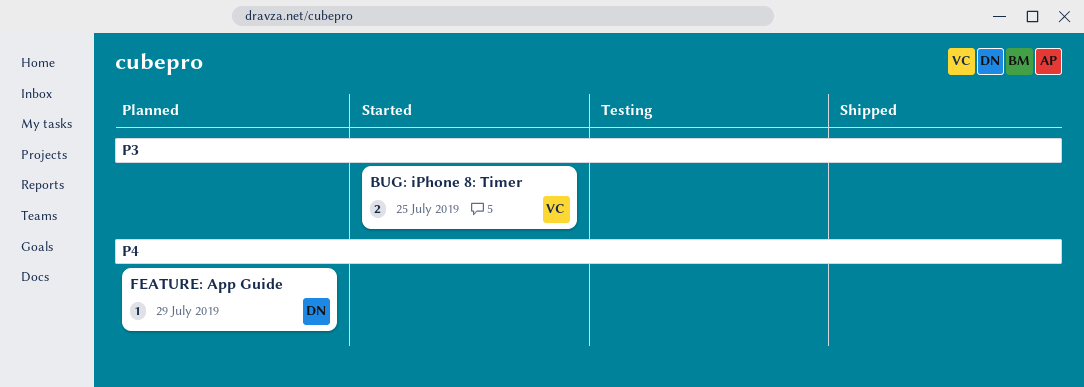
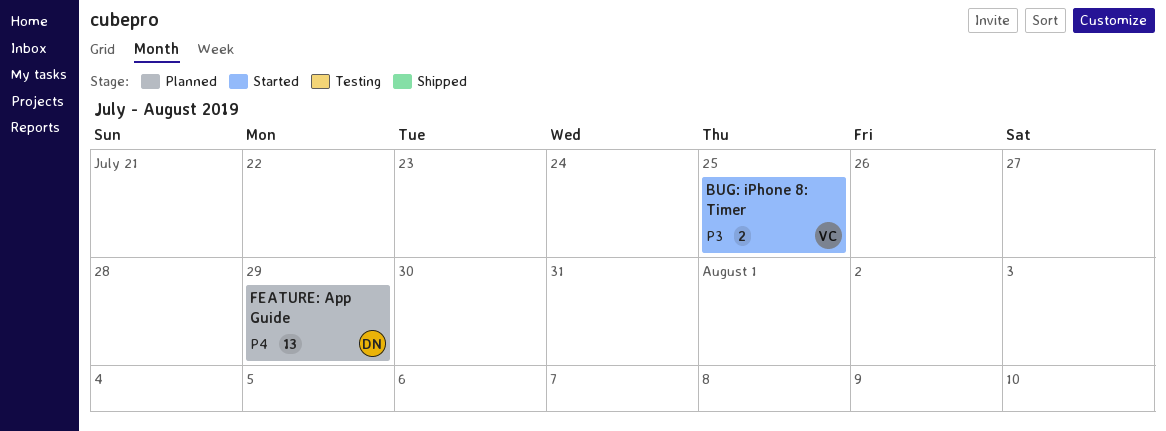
FEATURE: App Guide, estimate: 1 -> 13

